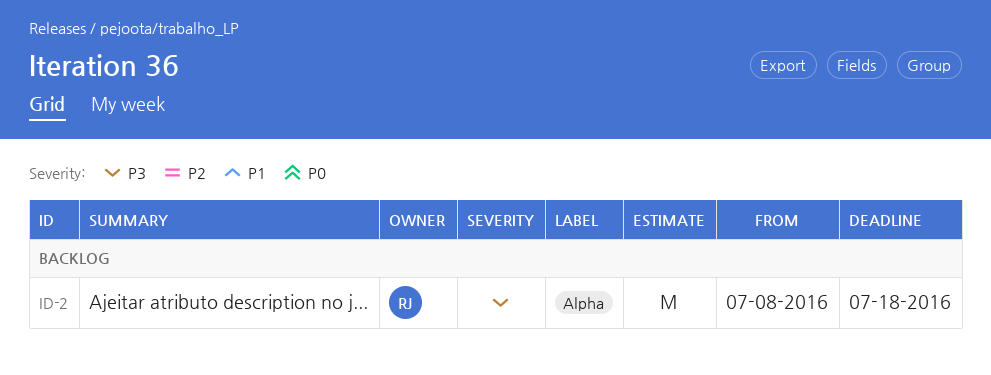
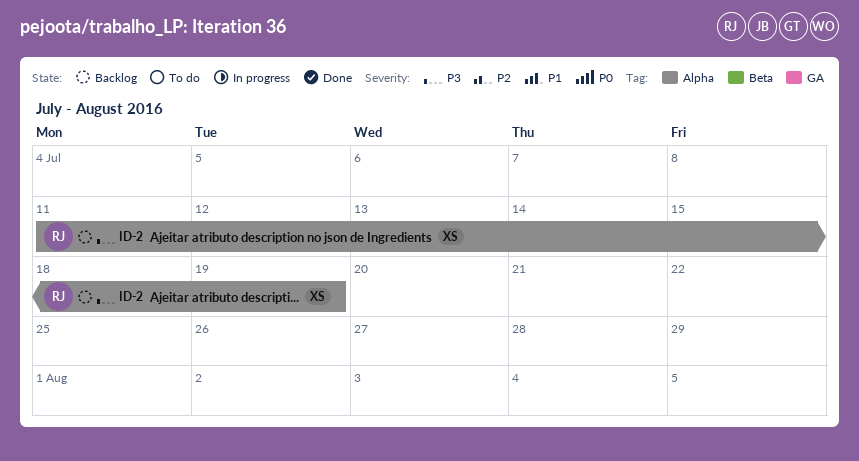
ID-2, estimate: M -> XS
ID-2, start: Jul 8 -> Jul 11
ID-2, due: Jul 18 -> Jul 19

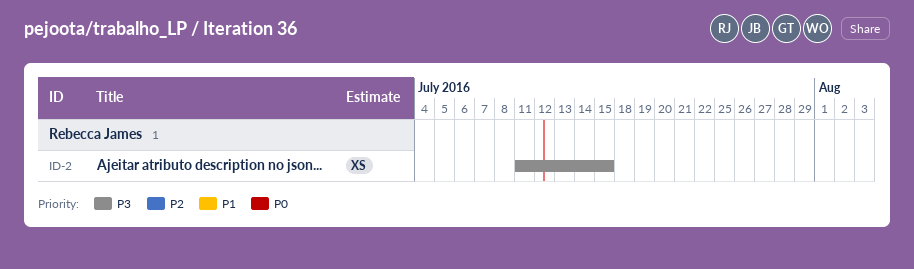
ID-2, due: Jul 19 -> Jul 15

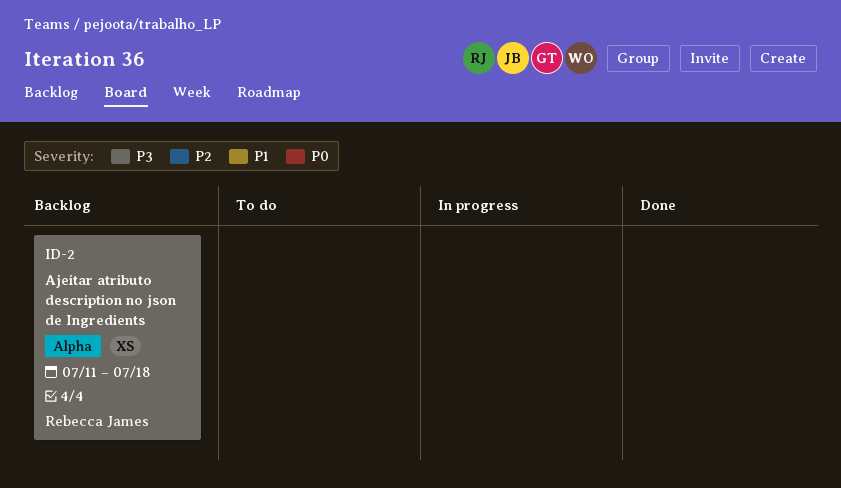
ID-2, due: Jul 15 -> Jul 18

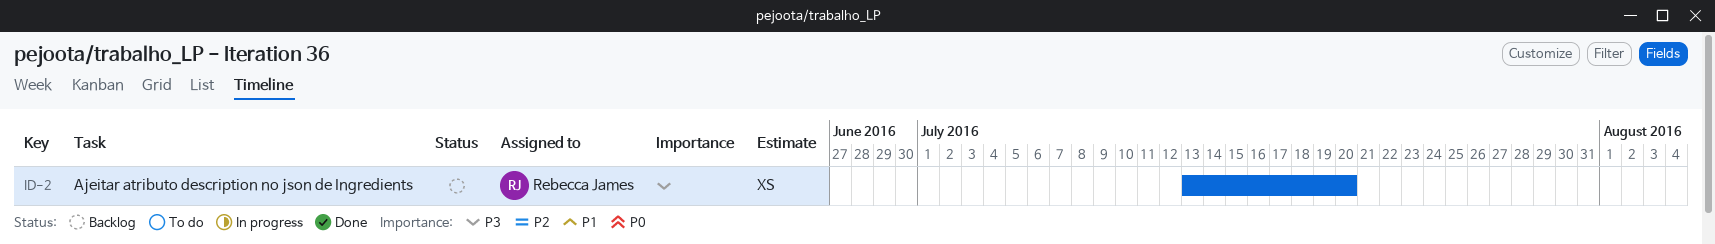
ID-2, start: Jul 11 -> Jul 13
ID-2, due: Jul 18 -> Jul 20

